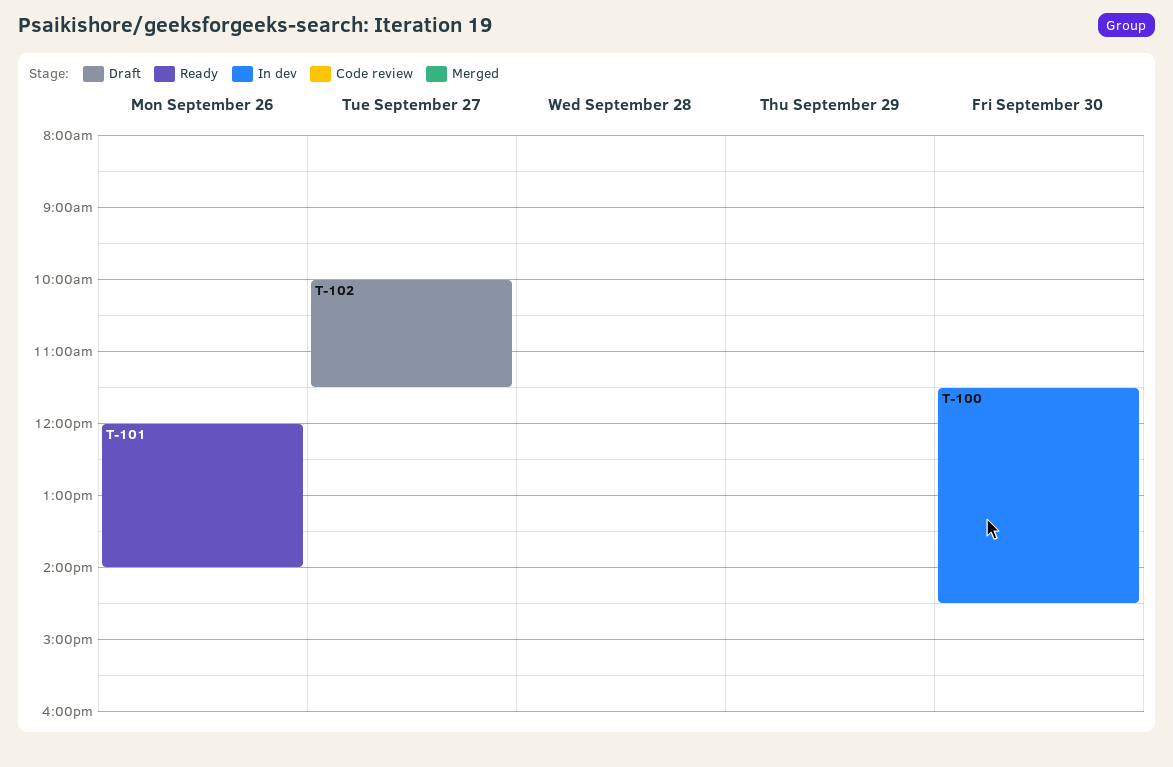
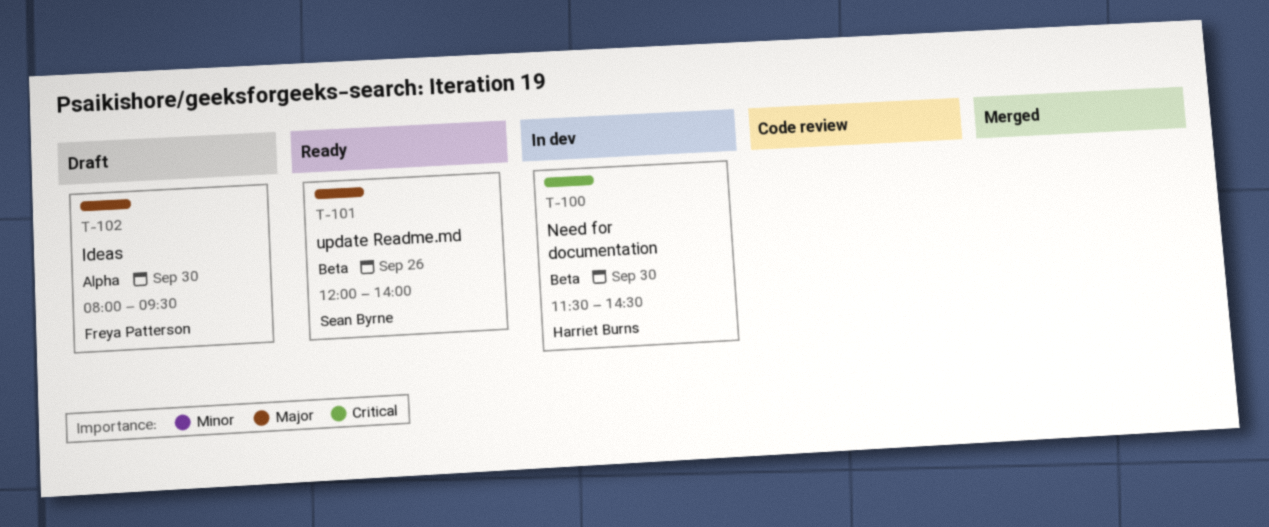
T-102, day: Sep 27 -> Sep 30
T-102, begins: 10:00 -> 08:00
T-102, ends: 11:30 -> 09:30

